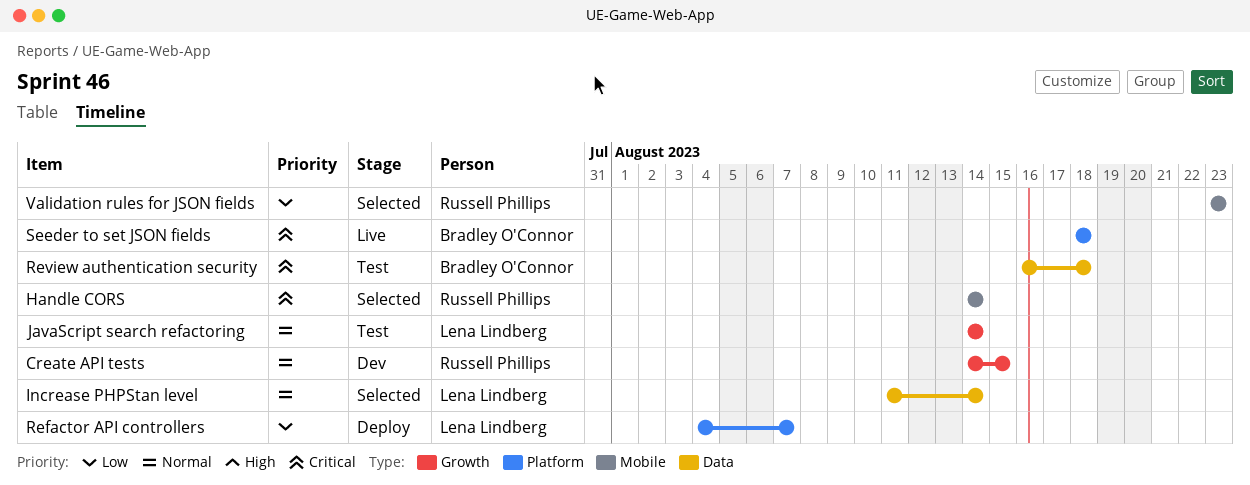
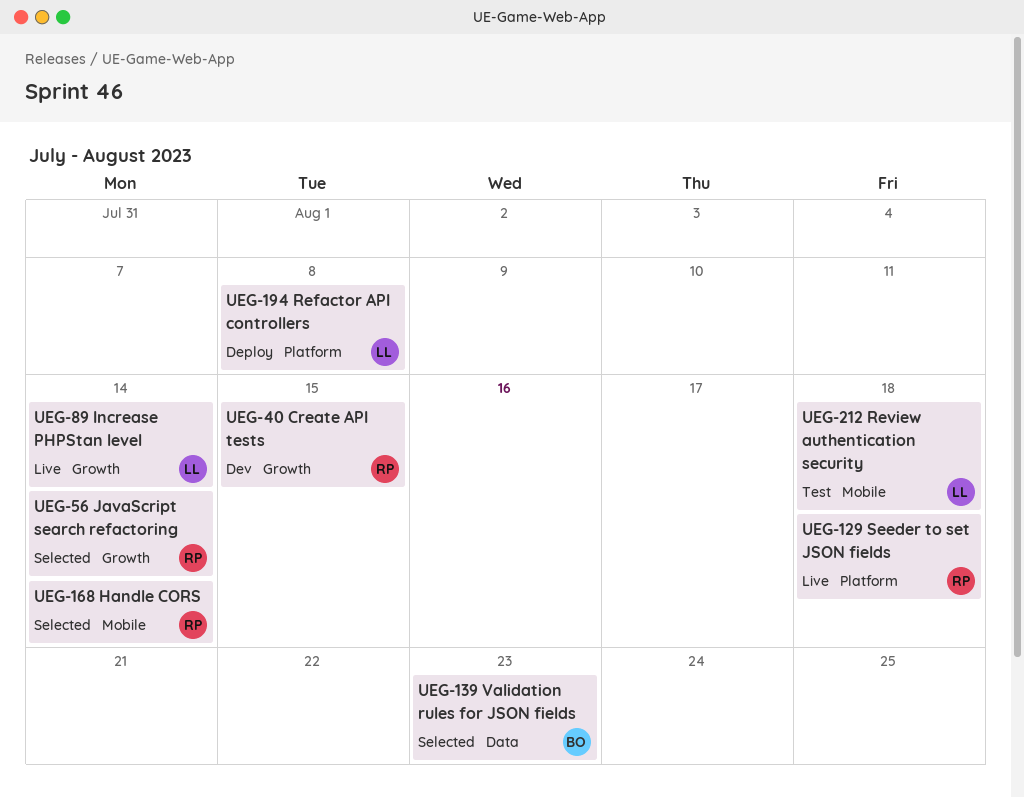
Increase PHPStan level, status: Selected -> Live
Increase PHPStan level, label: Data -> Growth
JavaScript search refactoring, status: Test -> Selected
JavaScript search refactoring, owner: Lena Lindberg -> Russell Phillips
Refactor API controllers, due: Aug 7 -> Aug 8
Review authentication security, owner: Bradley O'Connor -> Lena Lindberg
Review authentication security, label: Data -> Mobile
Seeder to set JSON fields, owner: Bradley O'Connor -> Russell Phillips
Validation rules for JSON fields, owner: Russell Phillips -> Bradley O'Connor
Validation rules for JSON fields, label: Mobile -> Data

